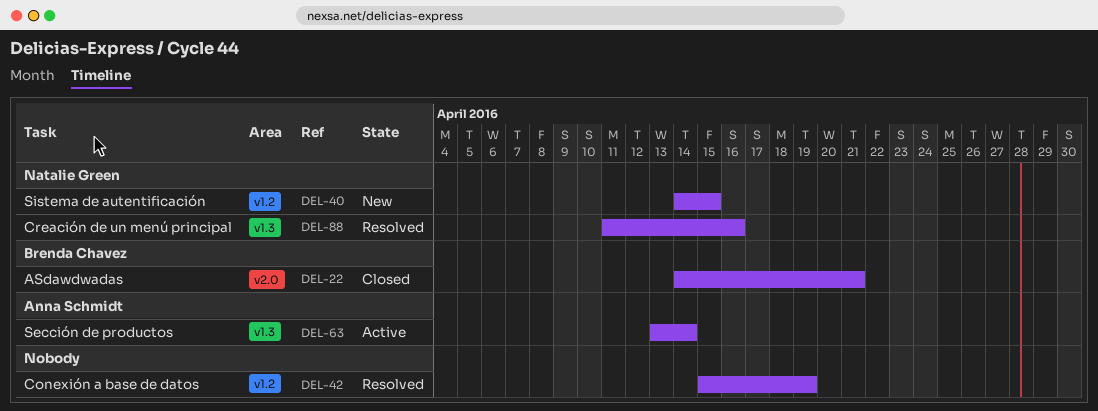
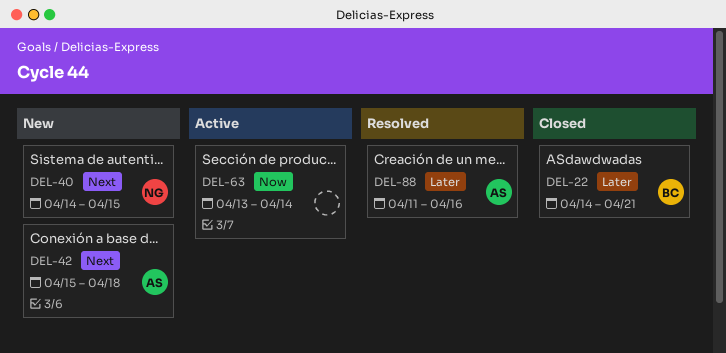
DEL-42, status: Resolved -> New
DEL-42, owner: none -> Anna Schmidt
DEL-42, due: Apr 19 -> Apr 18
DEL-63, owner: Anna Schmidt -> none
DEL-88, owner: Natalie Green -> Anna Schmidt

